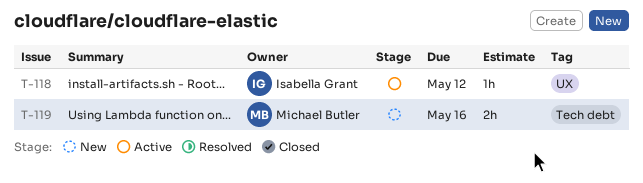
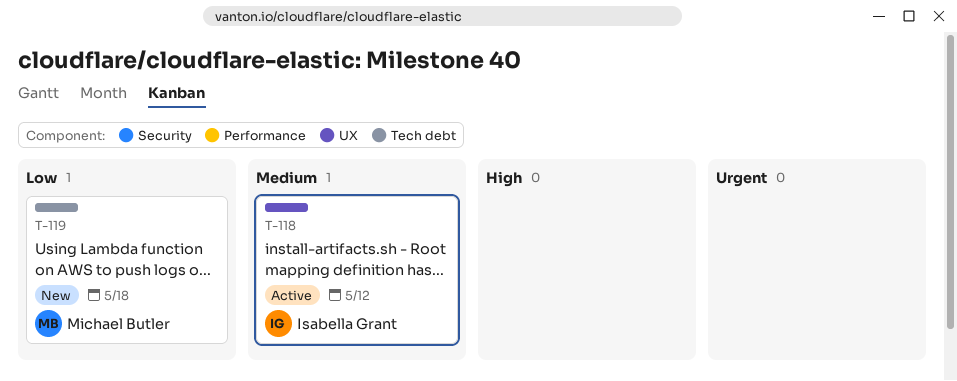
T-119, due: May 16 -> May 18

